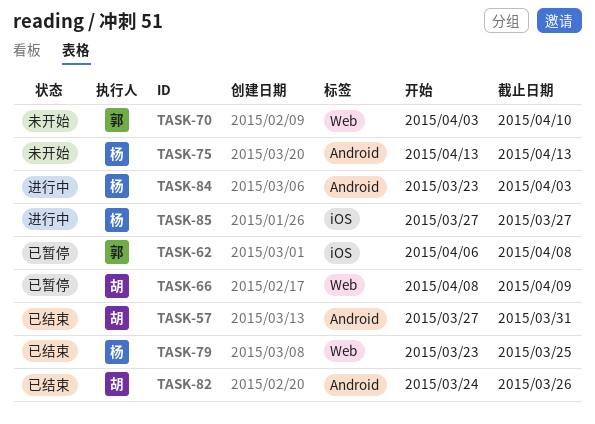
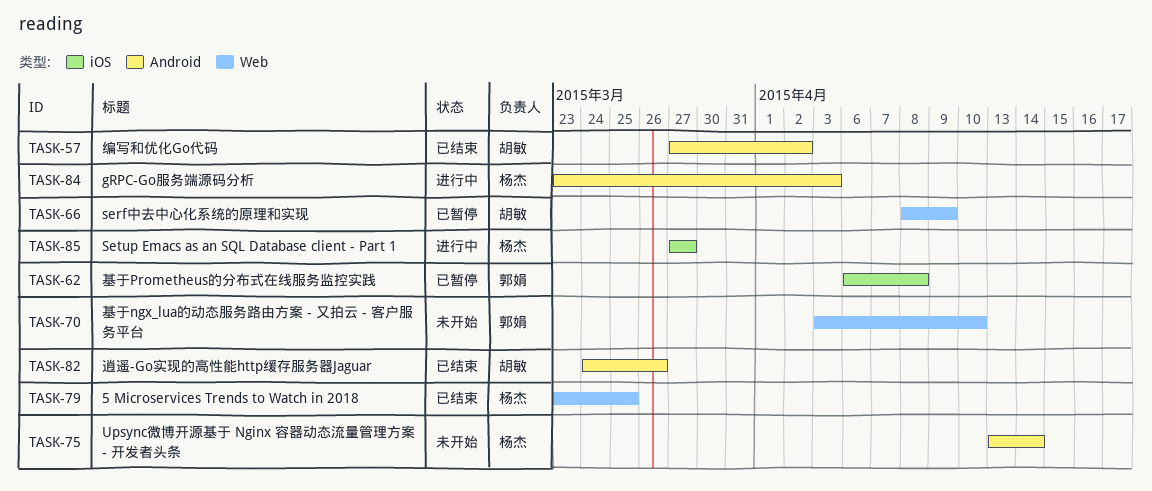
TASK-57, due: Mar 31 -> Apr 2
TASK-75, due: Apr 13 -> Apr 14

